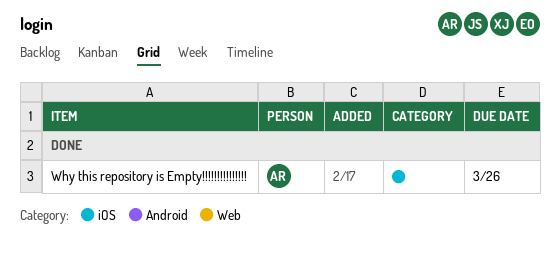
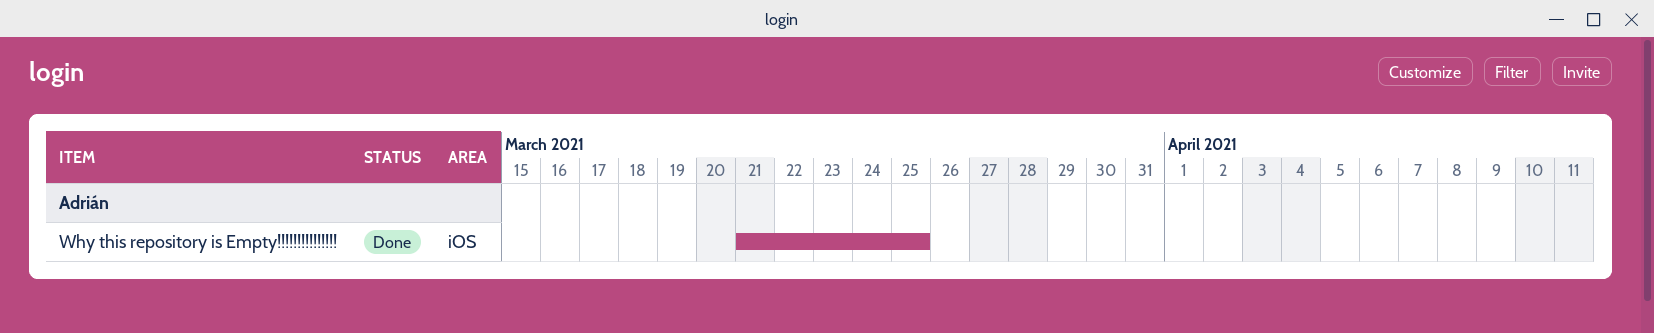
Why this repository is Empty!!!!!!!!!!!!!!!, due: Mar 26 -> Mar 25

